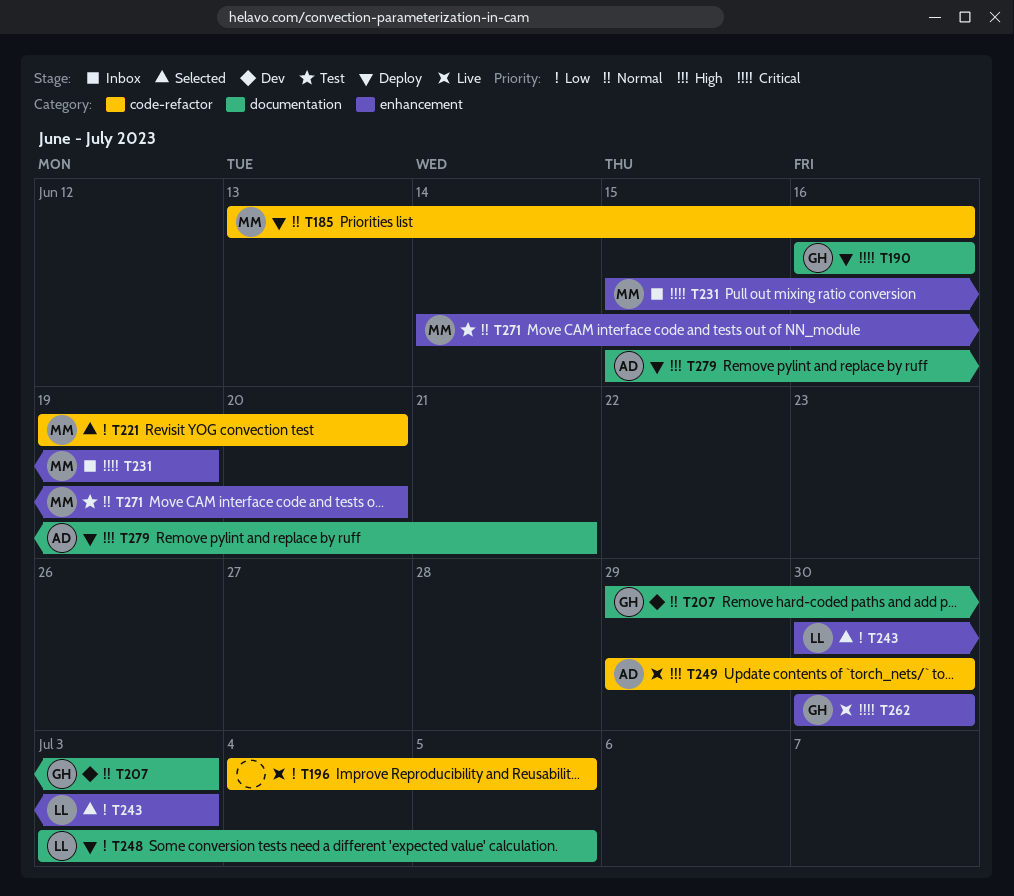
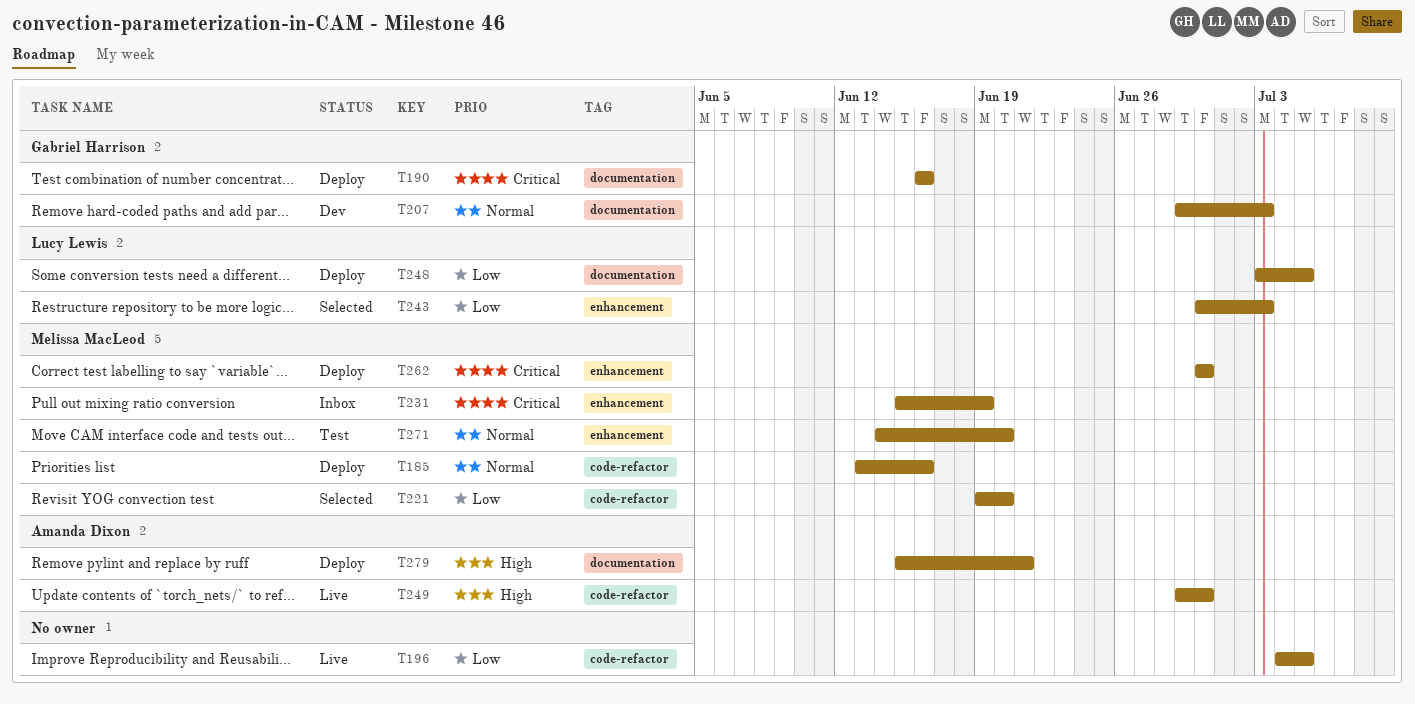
T262, status: Live -> Deploy
T262, owner: Gabriel Harrison -> Melissa MacLeod

